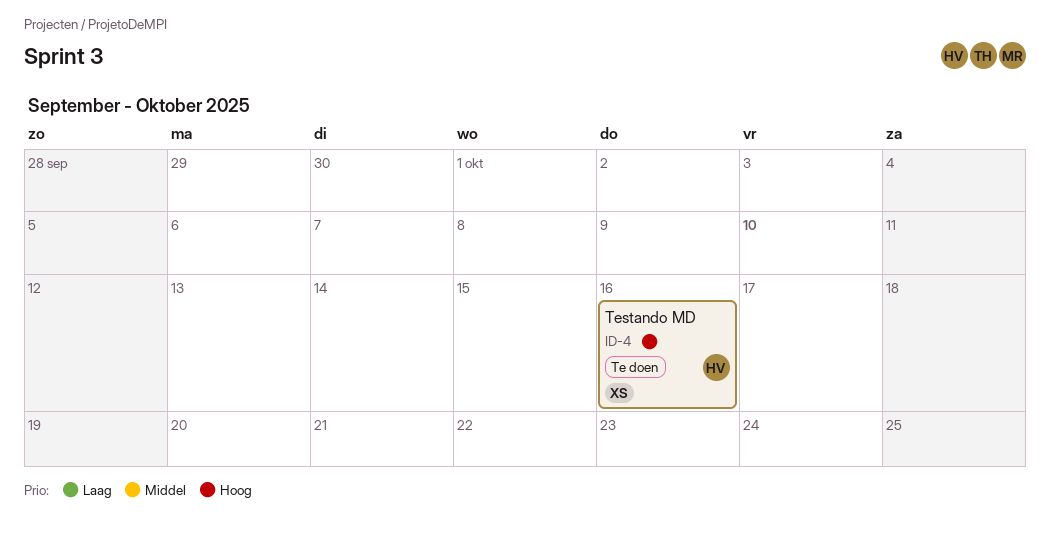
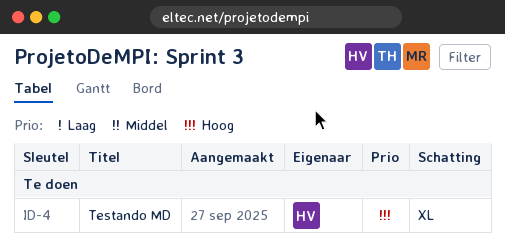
ID-4, estimate: XS -> XL

